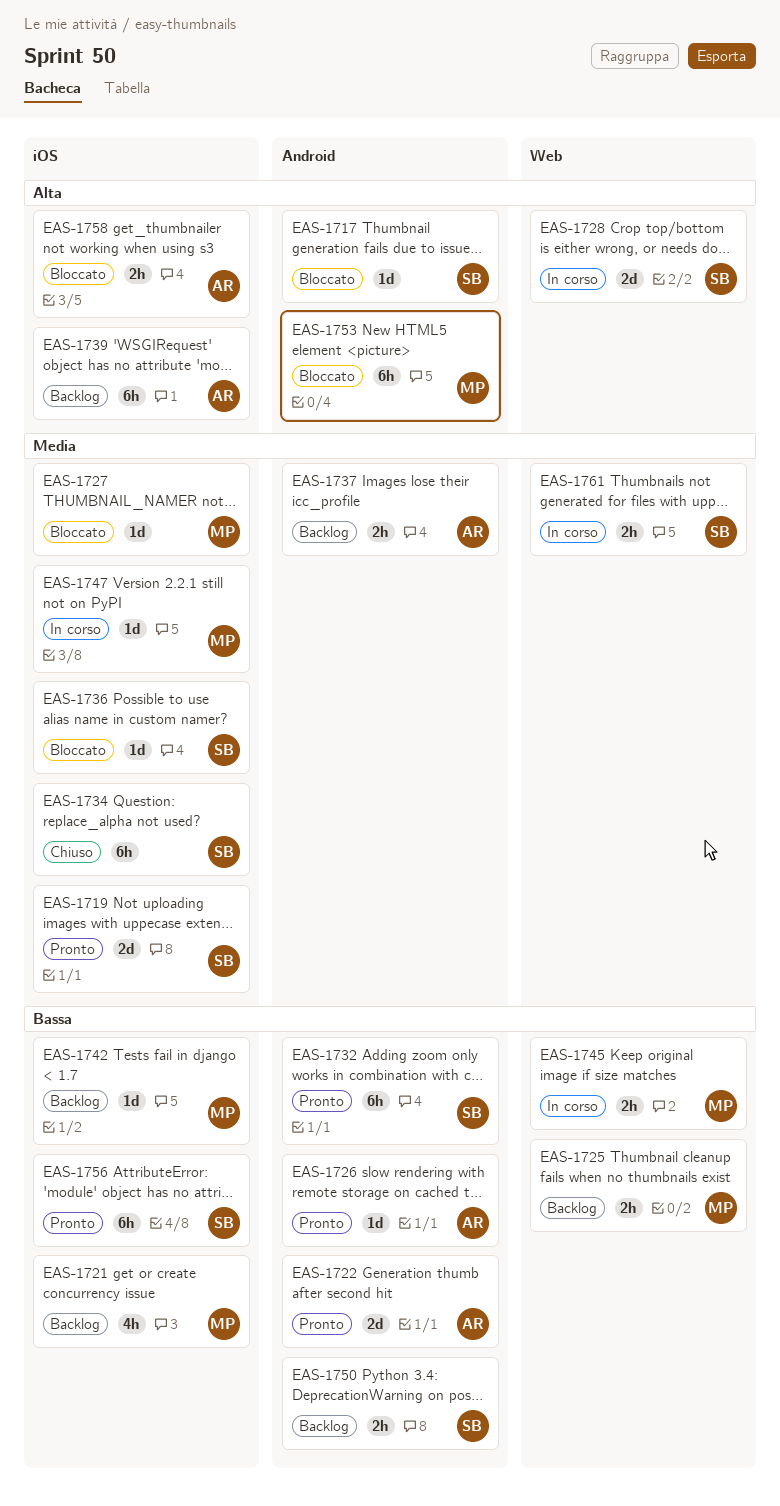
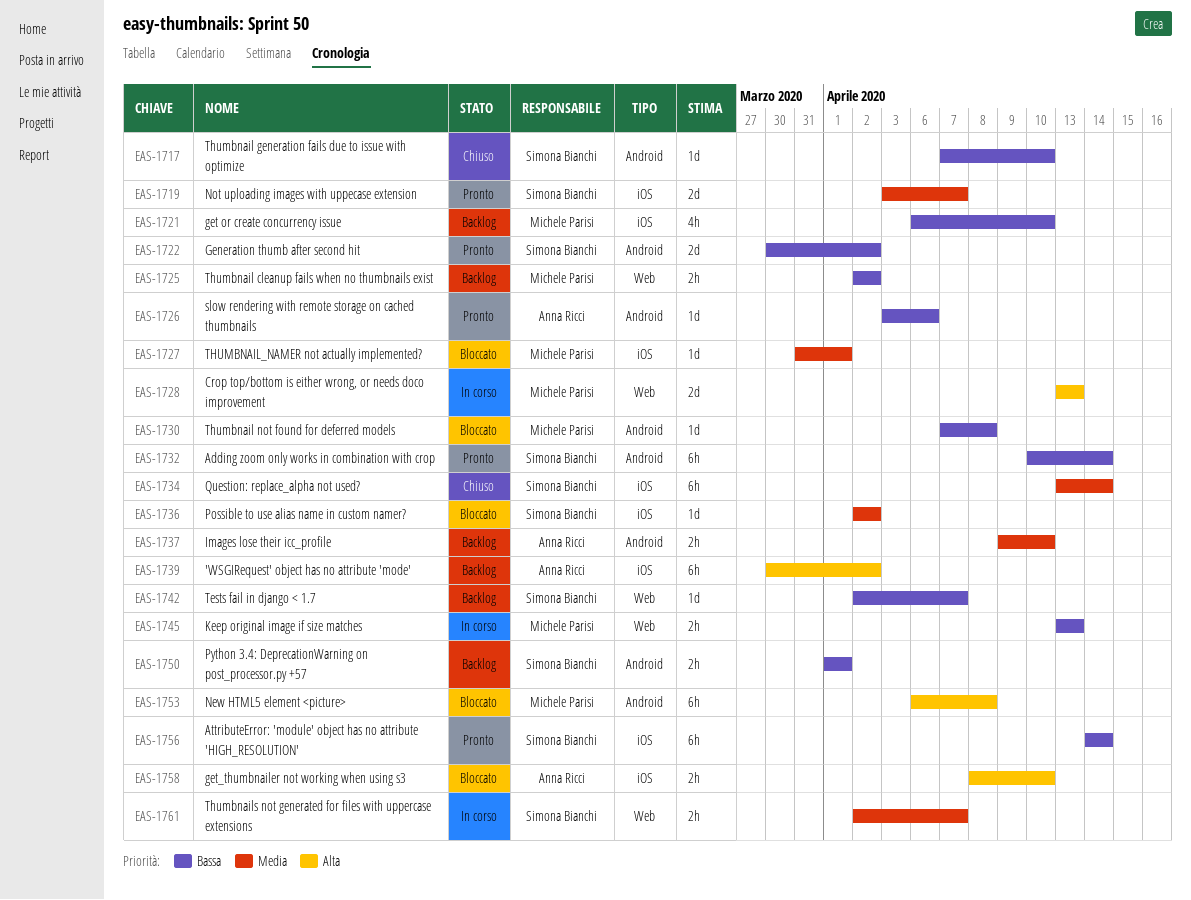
EAS-1717, status: Bloccato -> Chiuso
EAS-1717, priority: Alta -> Bassa
EAS-1722, owner: Anna Ricci -> Simona Bianchi
EAS-1728, owner: Simona Bianchi -> Michele Parisi
EAS-1730: none -> present
EAS-1742, owner: Michele Parisi -> Simona Bianchi
EAS-1742, label: iOS -> Web
EAS-1747: present -> none

